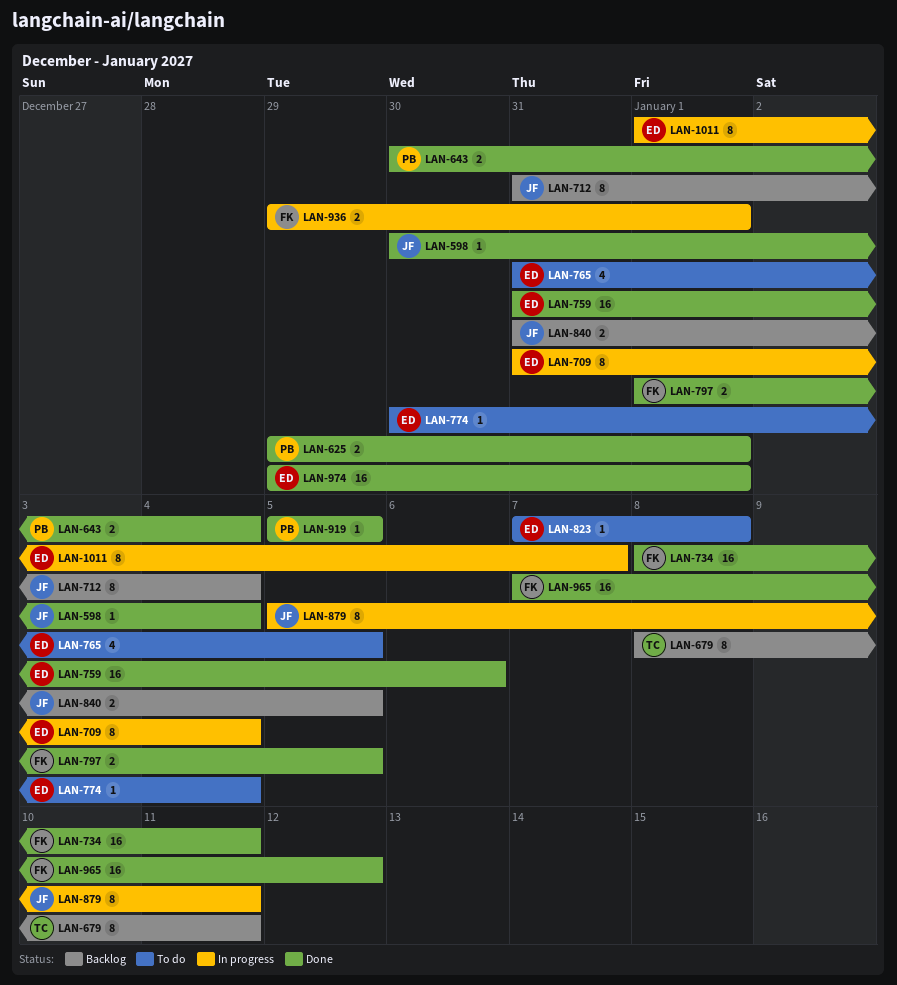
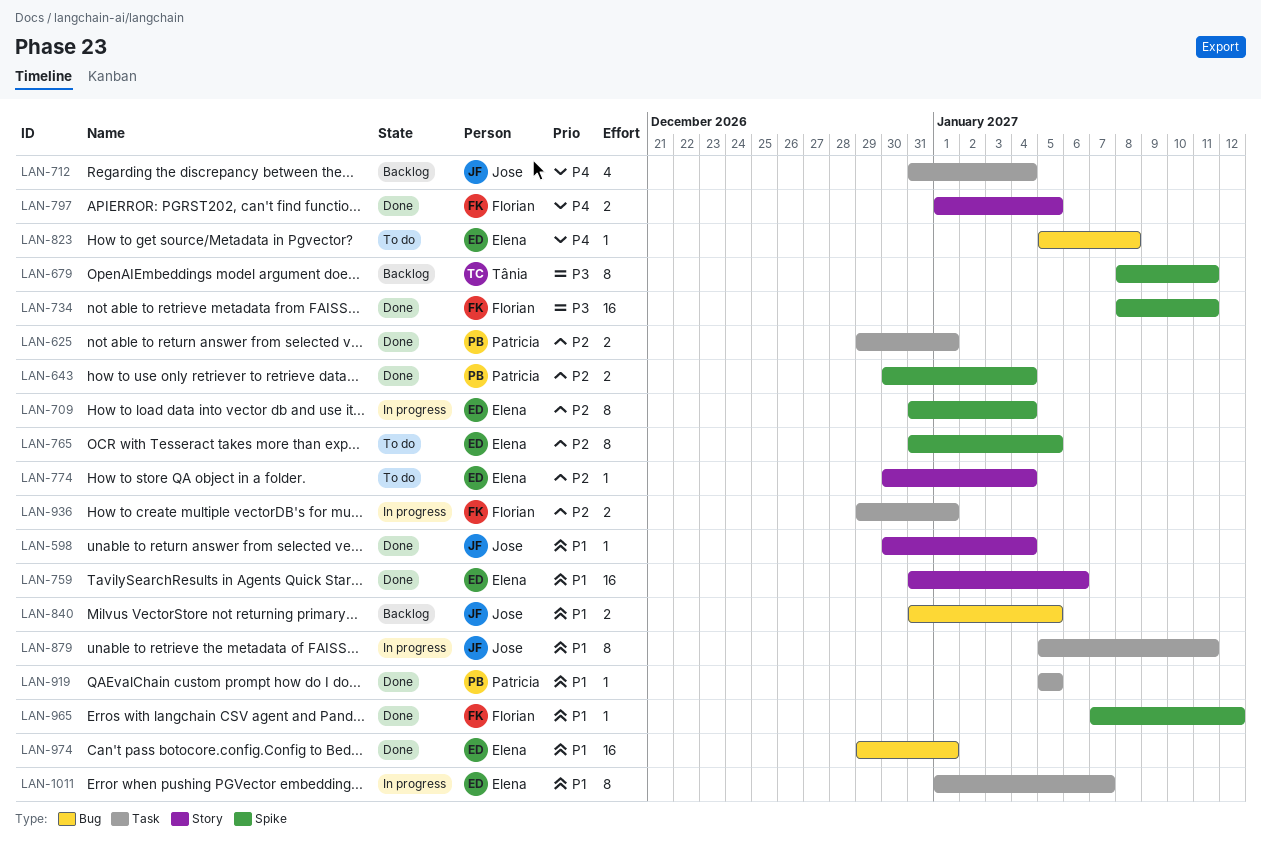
LAN-712, estimate: 8 -> 4
LAN-765, estimate: 4 -> 8
LAN-823, start: Jan 7 -> Jan 5
LAN-965, estimate: 16 -> 1

